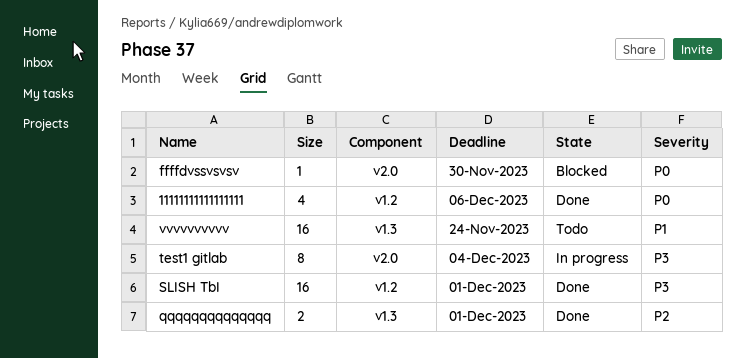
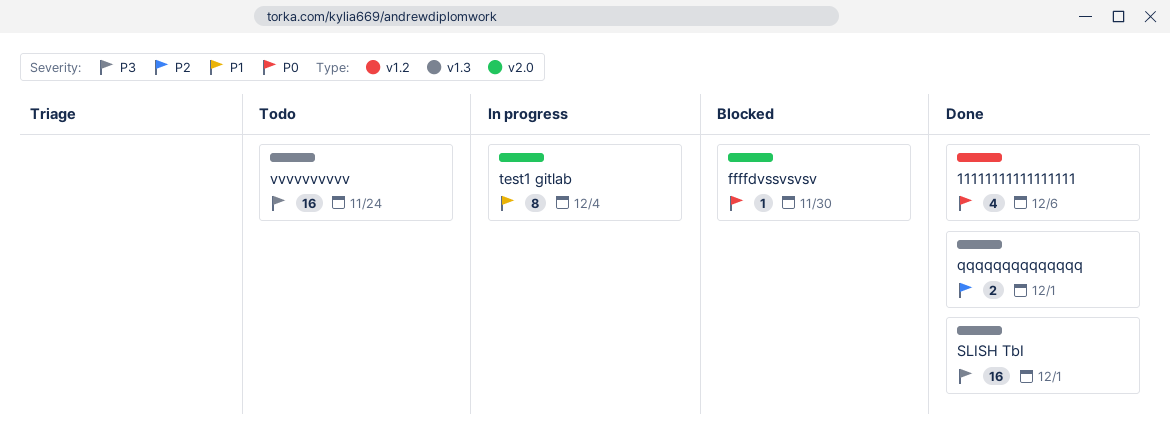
SLISH TbI, label: v1.2 -> v1.3
test1 gitlab, priority: P3 -> P1
vvvvvvvvvv, priority: P1 -> P3

